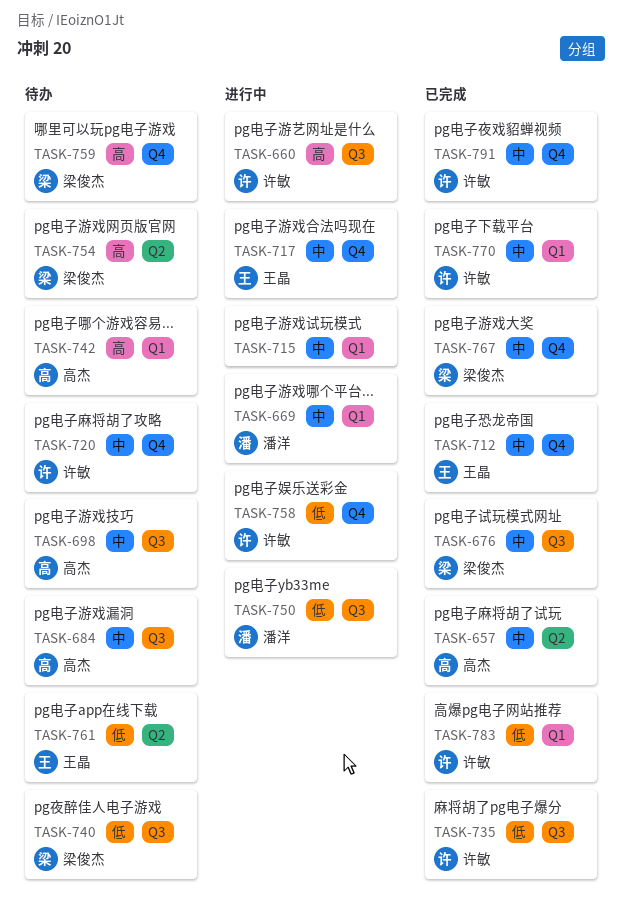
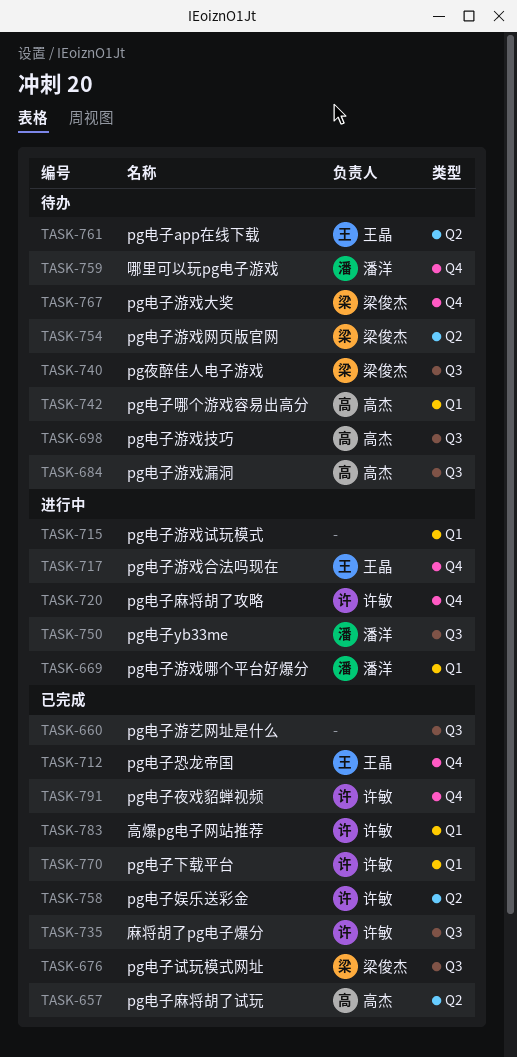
TASK-660, status: 进行中 -> 已完成
TASK-660, owner: 许敏 -> none
TASK-720, status: 待办 -> 进行中
TASK-758, status: 进行中 -> 已完成
TASK-758, label: Q4 -> Q2
TASK-759, owner: 梁俊杰 -> 潘洋
TASK-767, status: 已完成 -> 待办

